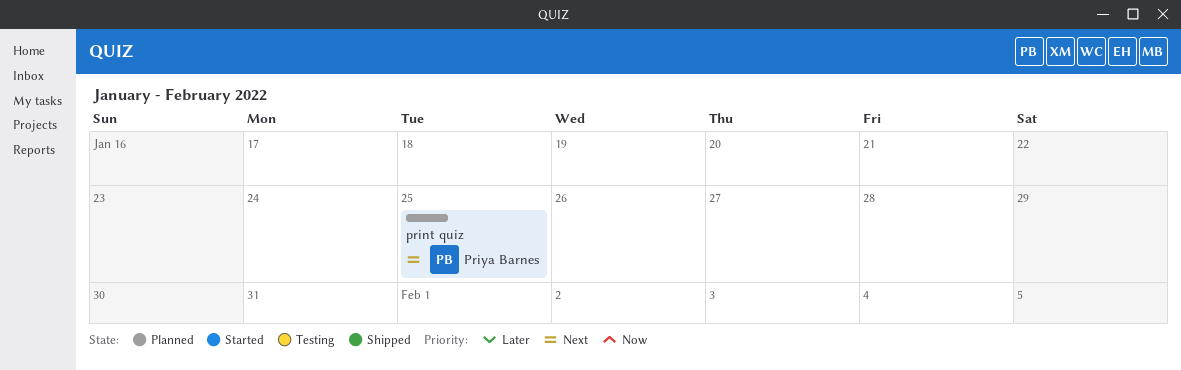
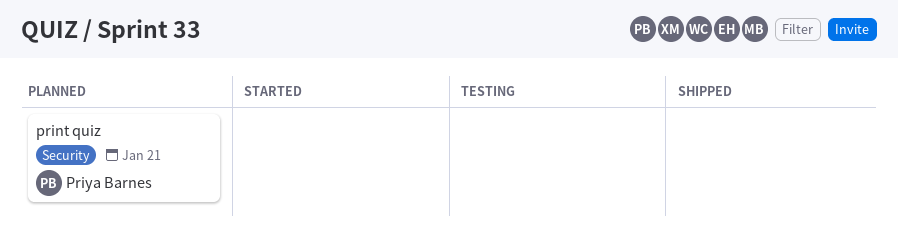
print quiz, due: Jan 25 -> Jan 21

